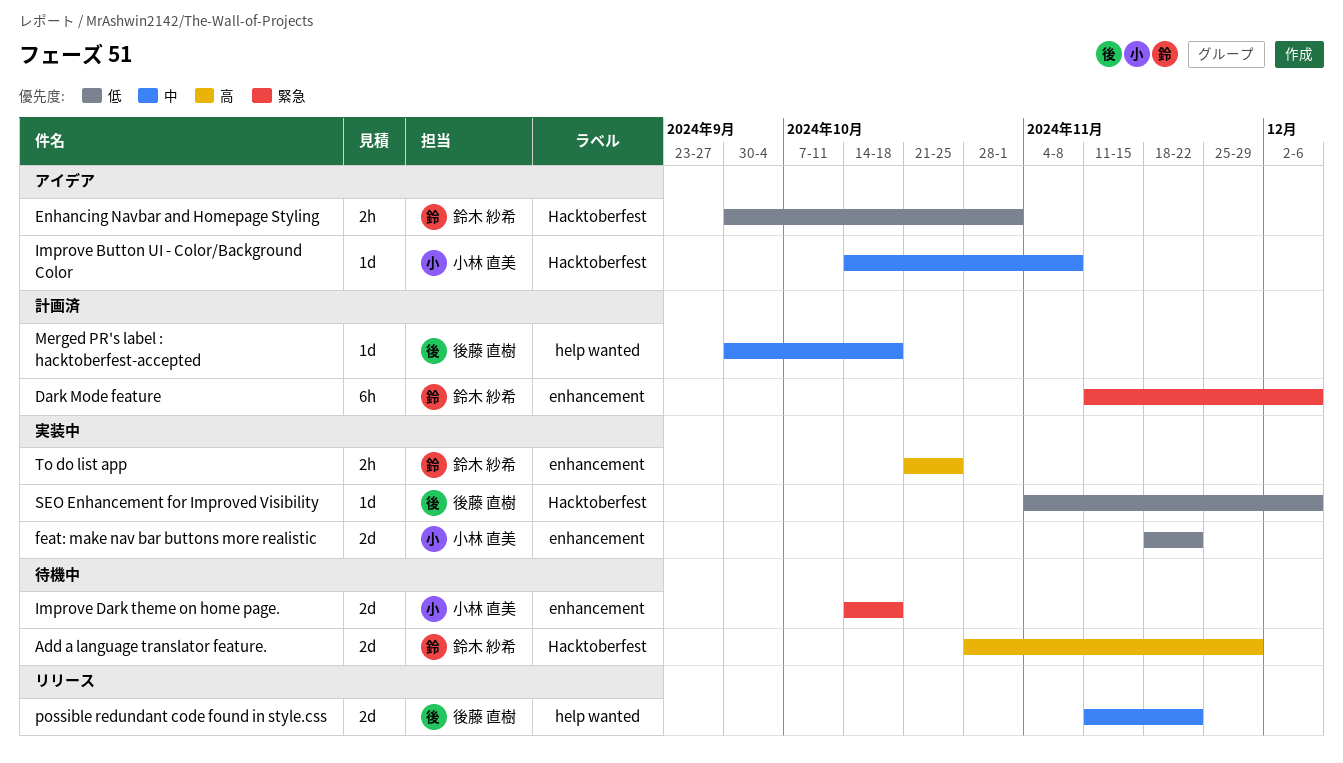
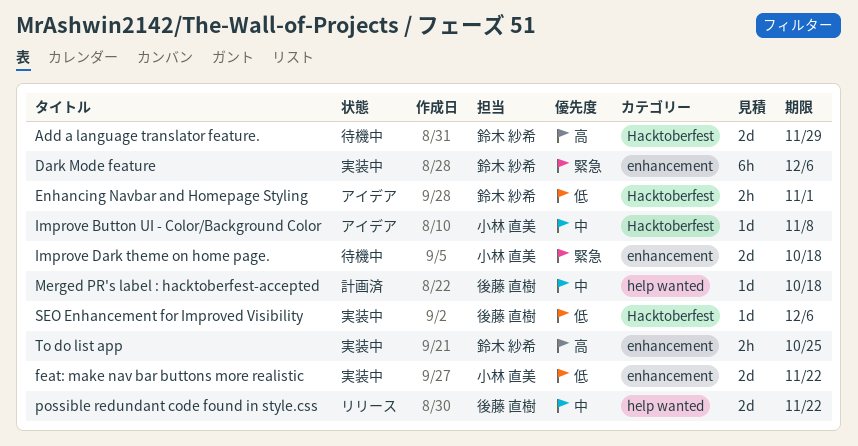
Dark Mode feature, status: 計画済 -> 実装中

